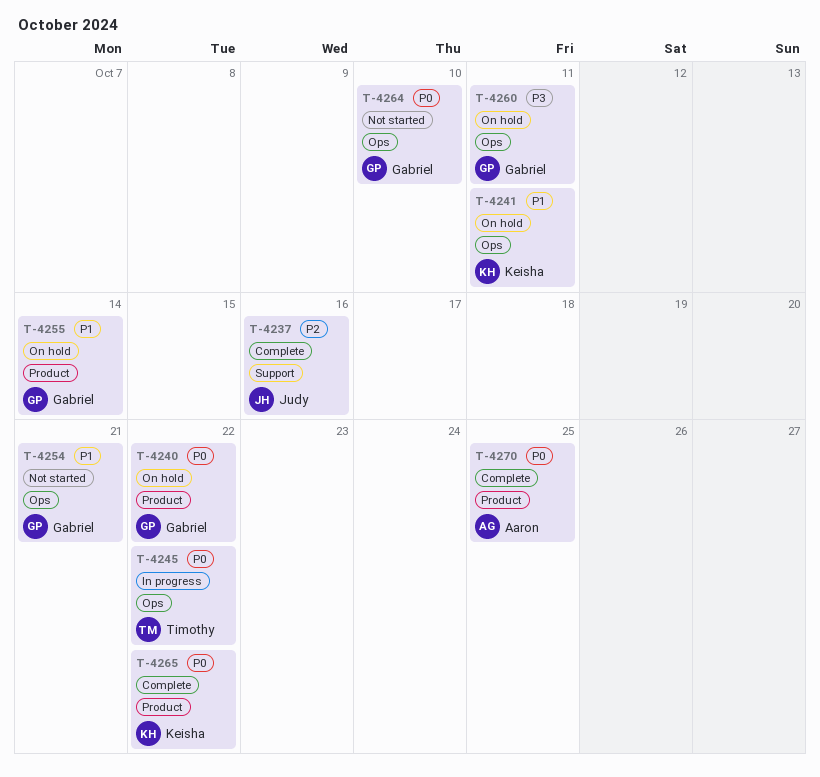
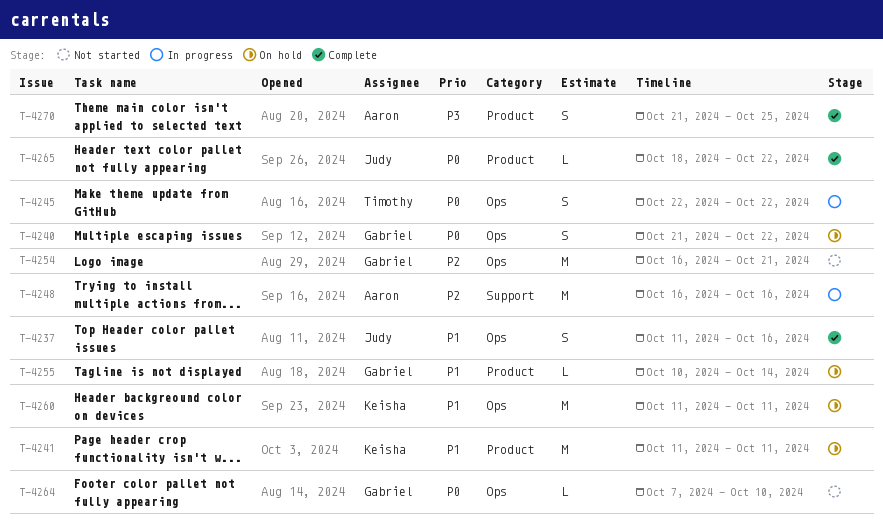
T-4237, priority: P2 -> P1
T-4237, label: Support -> Ops
T-4240, label: Product -> Ops
T-4241, label: Ops -> Product
T-4248: none -> present
T-4254, priority: P1 -> P2
T-4260, owner: Gabriel -> Keisha
T-4260, priority: P3 -> P1
T-4265, owner: Keisha -> Judy
T-4270, priority: P0 -> P3

